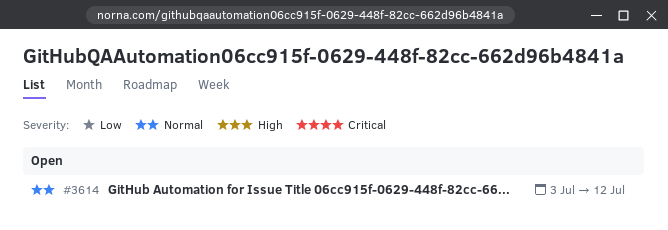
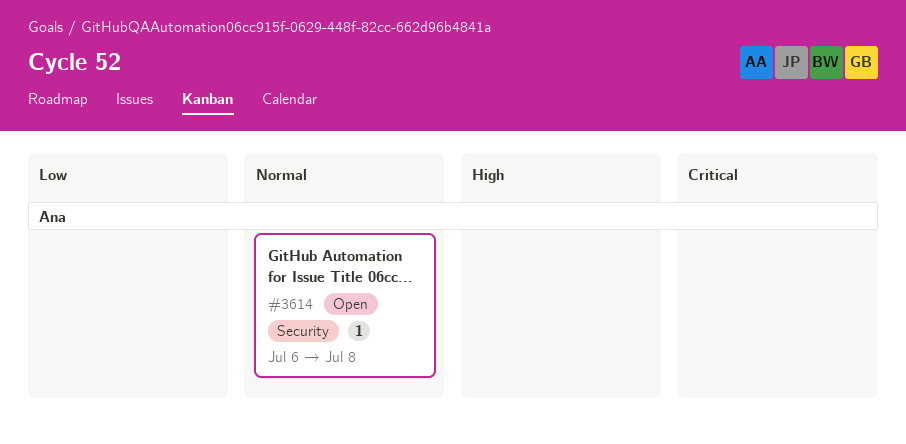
#3614, start: Jul 3 -> Jul 6
#3614, due: Jul 12 -> Jul 8

